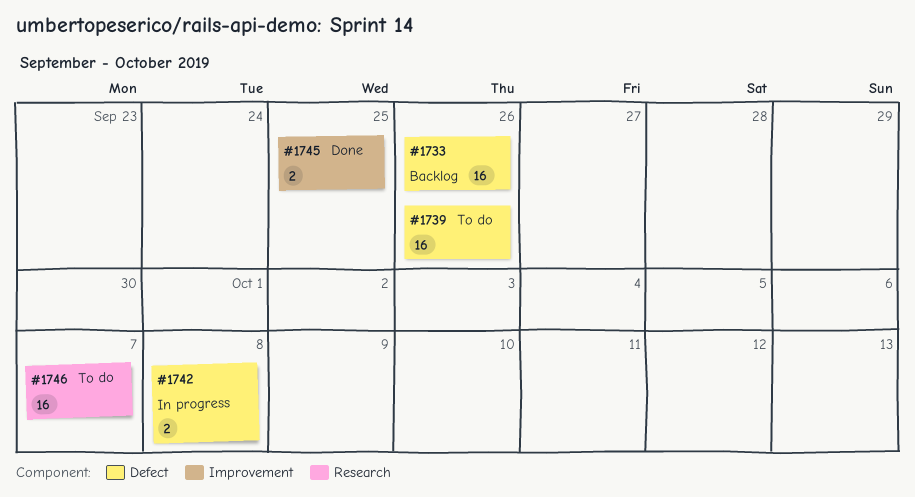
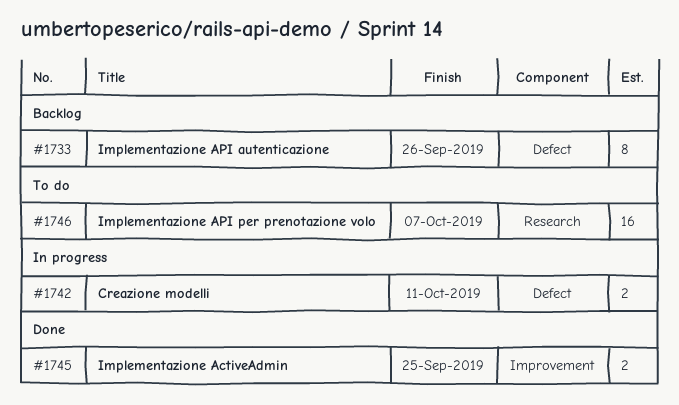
#1733, estimate: 16 -> 8
#1739: present -> none
#1742, due: Oct 8 -> Oct 11

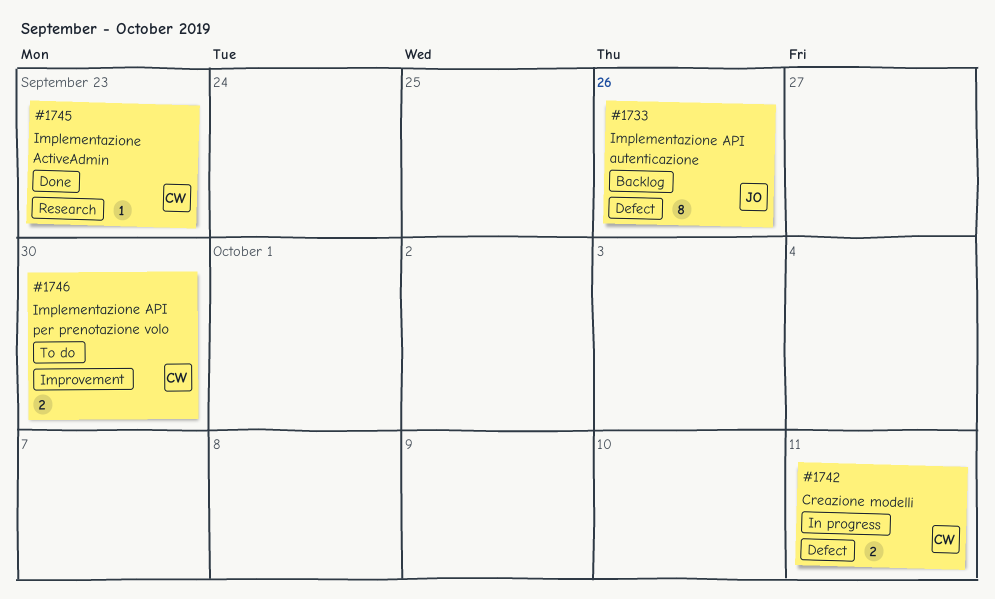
#1745, label: Improvement -> Research
#1745, estimate: 2 -> 1
#1745, due: Sep 25 -> Sep 23
#1746, label: Research -> Improvement
#1746, estimate: 16 -> 2
#1746, due: Oct 7 -> Sep 30

